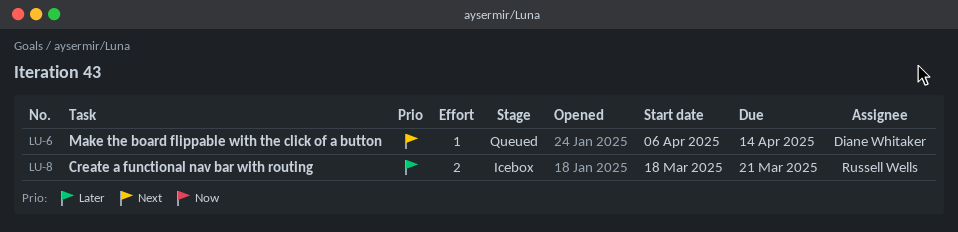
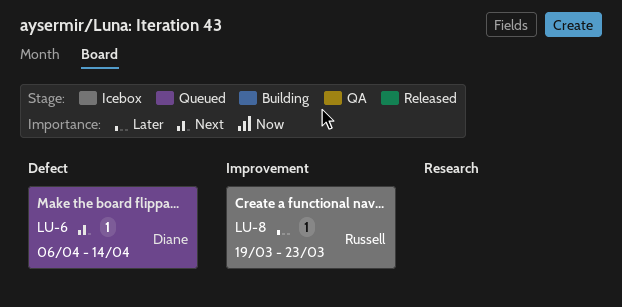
LU-8, estimate: 2 -> 1
LU-8, start: Mar 18 -> Mar 19
LU-8, due: Mar 21 -> Mar 23

